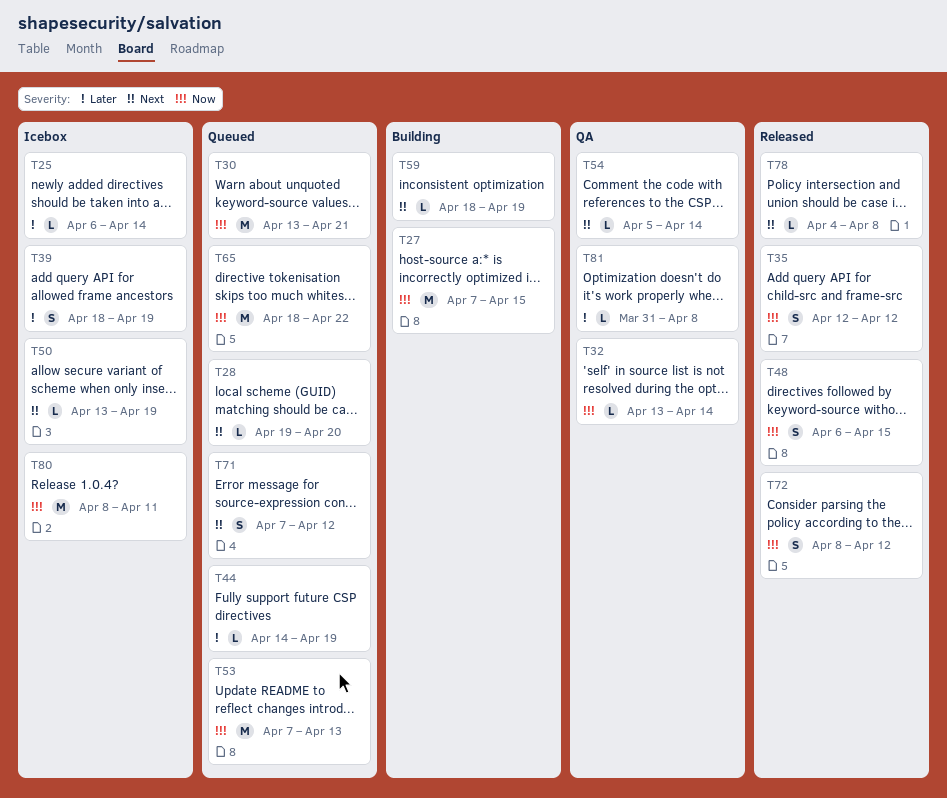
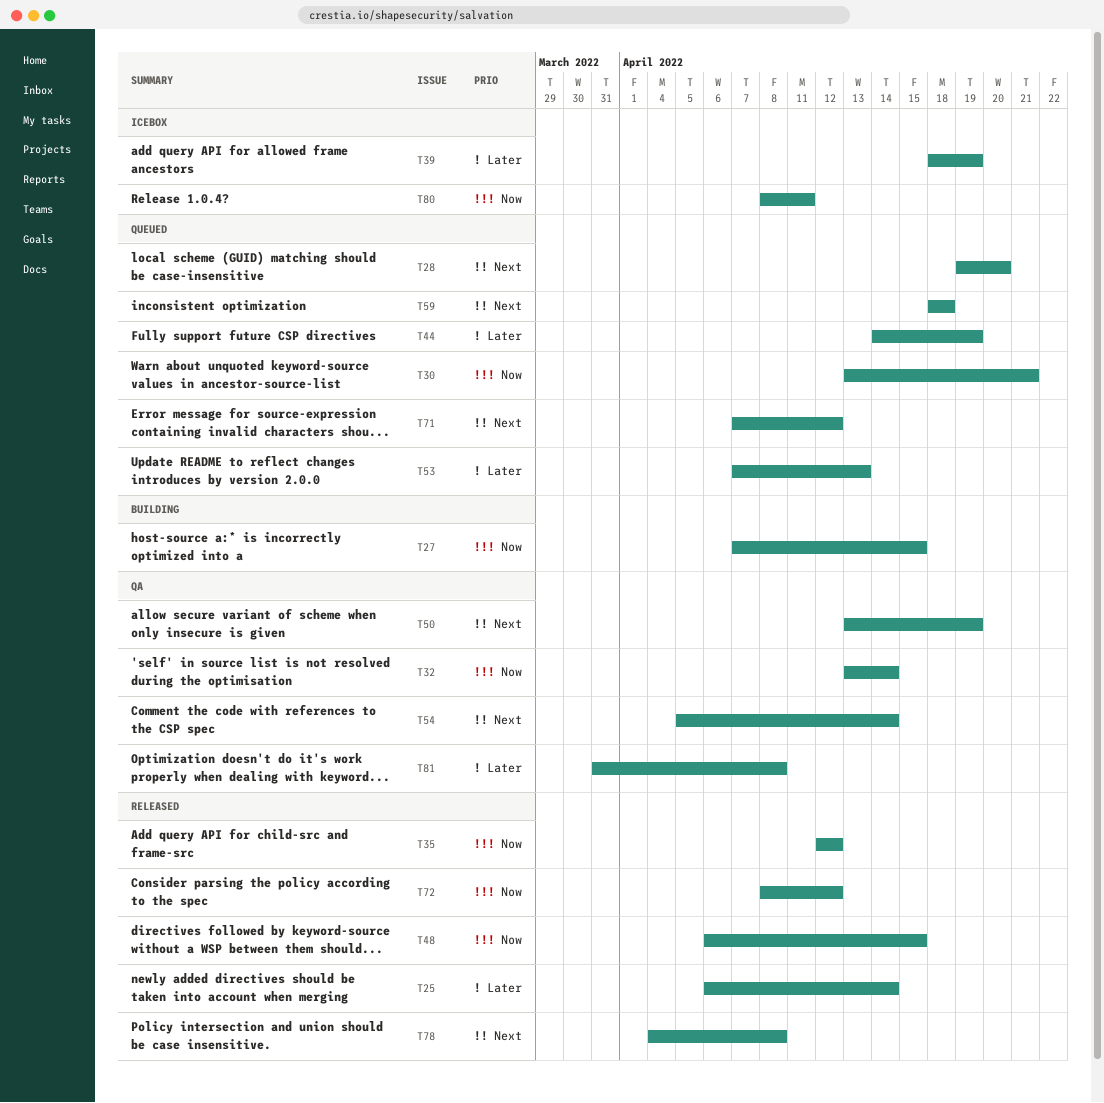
T25, status: Icebox -> Released
T50, status: Icebox -> QA
T53, priority: Now -> Later
T59, status: Building -> Queued
T59, due: Apr 19 -> Apr 18
T65: present -> none

